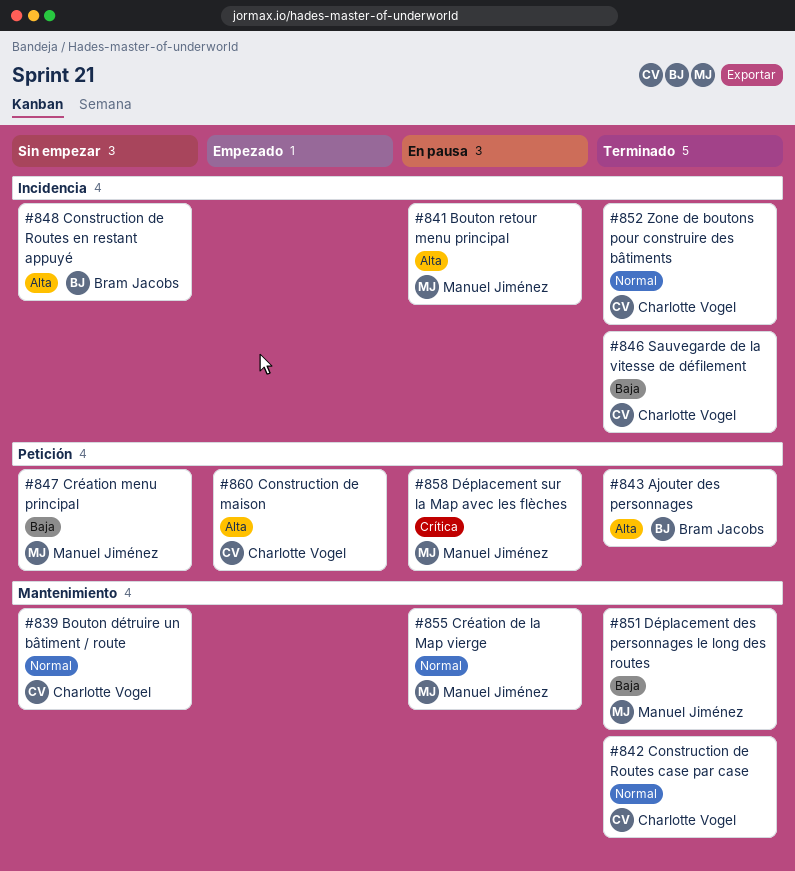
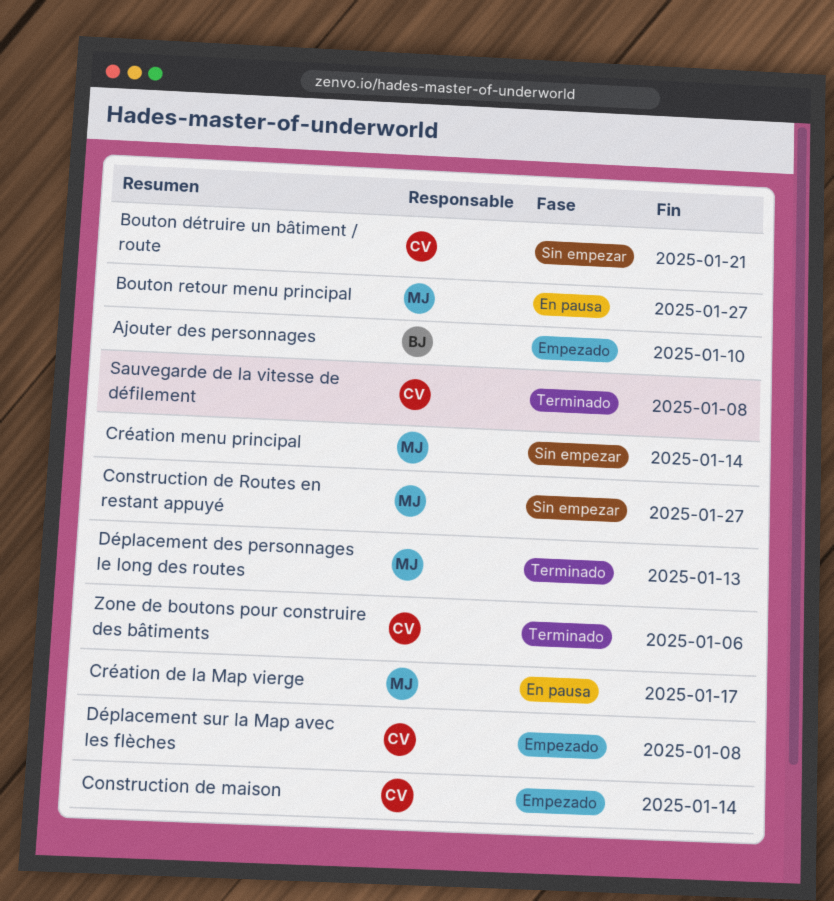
Ajouter des personnages, status: Terminado -> Empezado
Construction de Routes case par case: present -> none
Construction de Routes en restant appuyé, owner: Bram Jacobs -> Manuel Jiménez
Déplacement sur la Map avec les flèches, status: En pausa -> Empezado
Déplacement sur la Map avec les flèches, owner: Manuel Jiménez -> Charlotte Vogel

